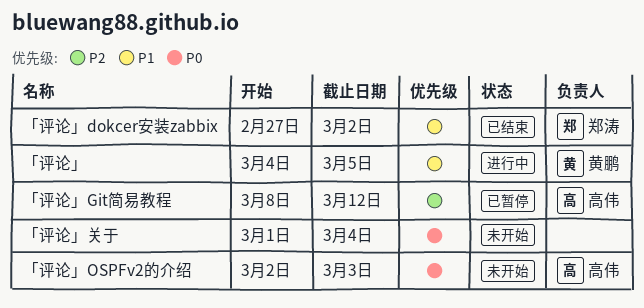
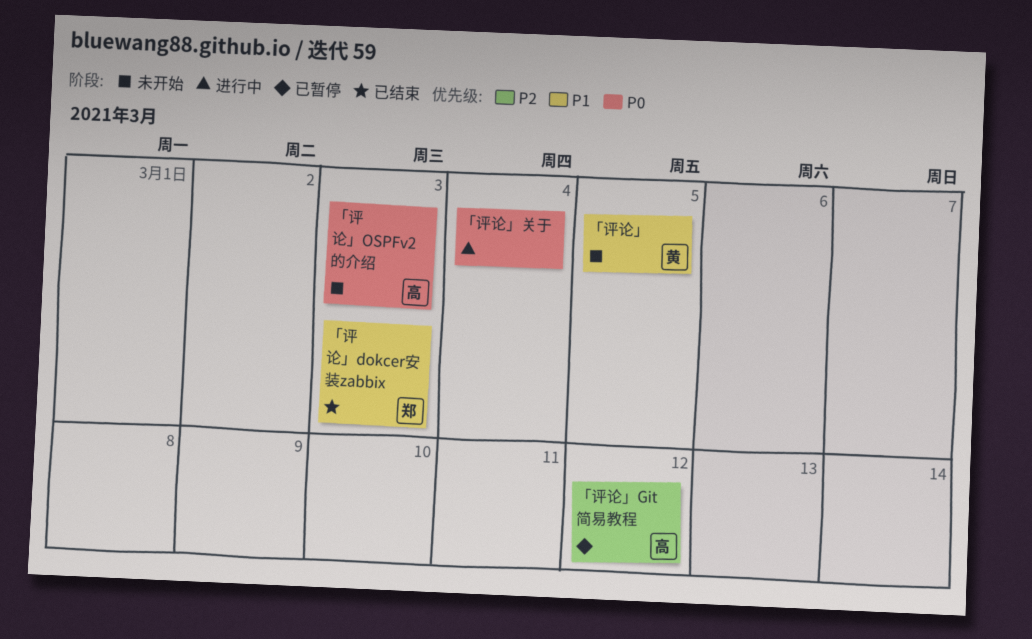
「评论」, status: 进行中 -> 未开始
「评论」dokcer安装zabbix, due: Mar 2 -> Mar 3
「评论」关于, status: 未开始 -> 进行中

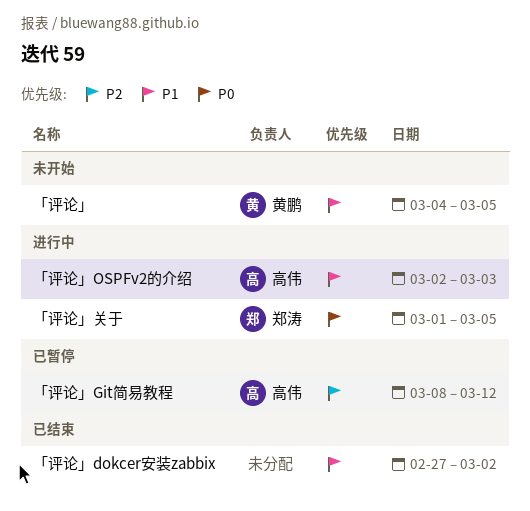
「评论」dokcer安装zabbix, owner: 郑涛 -> none
「评论」dokcer安装zabbix, due: Mar 3 -> Mar 2
「评论」OSPFv2的介绍, status: 未开始 -> 进行中
「评论」OSPFv2的介绍, priority: P0 -> P1
「评论」关于, owner: none -> 郑涛
「评论」关于, due: Mar 4 -> Mar 5

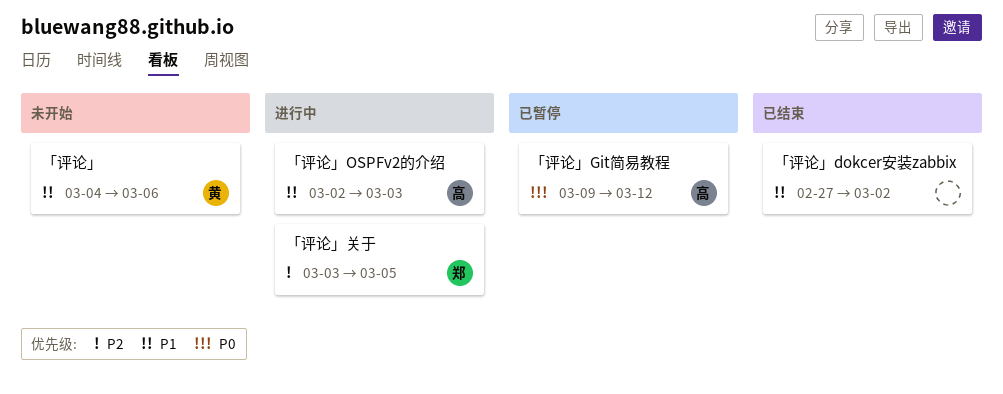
「评论」, due: Mar 5 -> Mar 6
「评论」Git简易教程, priority: P2 -> P0
「评论」Git简易教程, start: Mar 8 -> Mar 9
「评论」关于, priority: P0 -> P2
「评论」关于, start: Mar 1 -> Mar 3

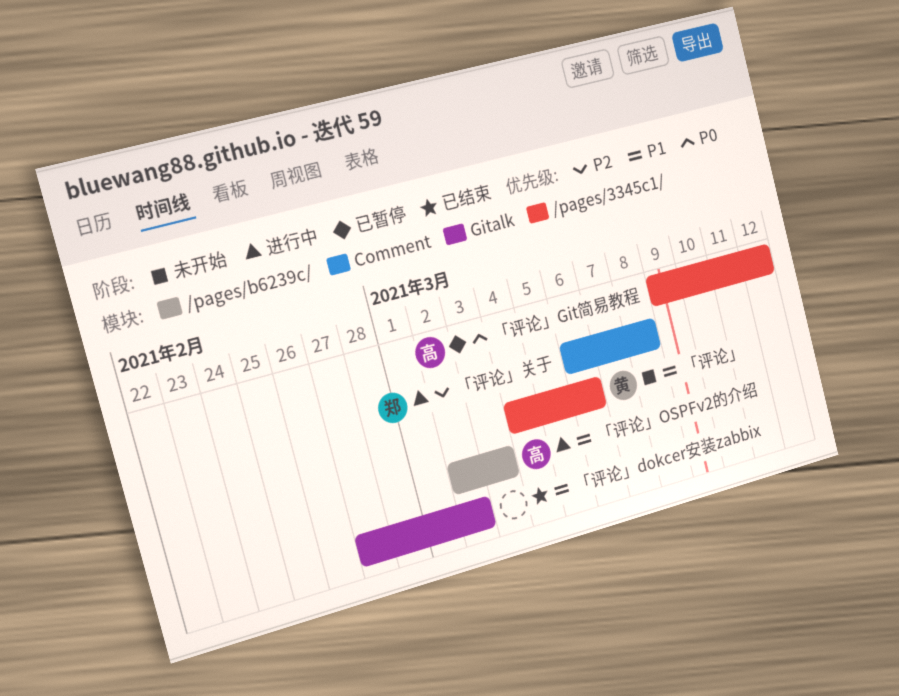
「评论」关于, start: Mar 3 -> Mar 6
「评论」关于, due: Mar 5 -> Mar 8

